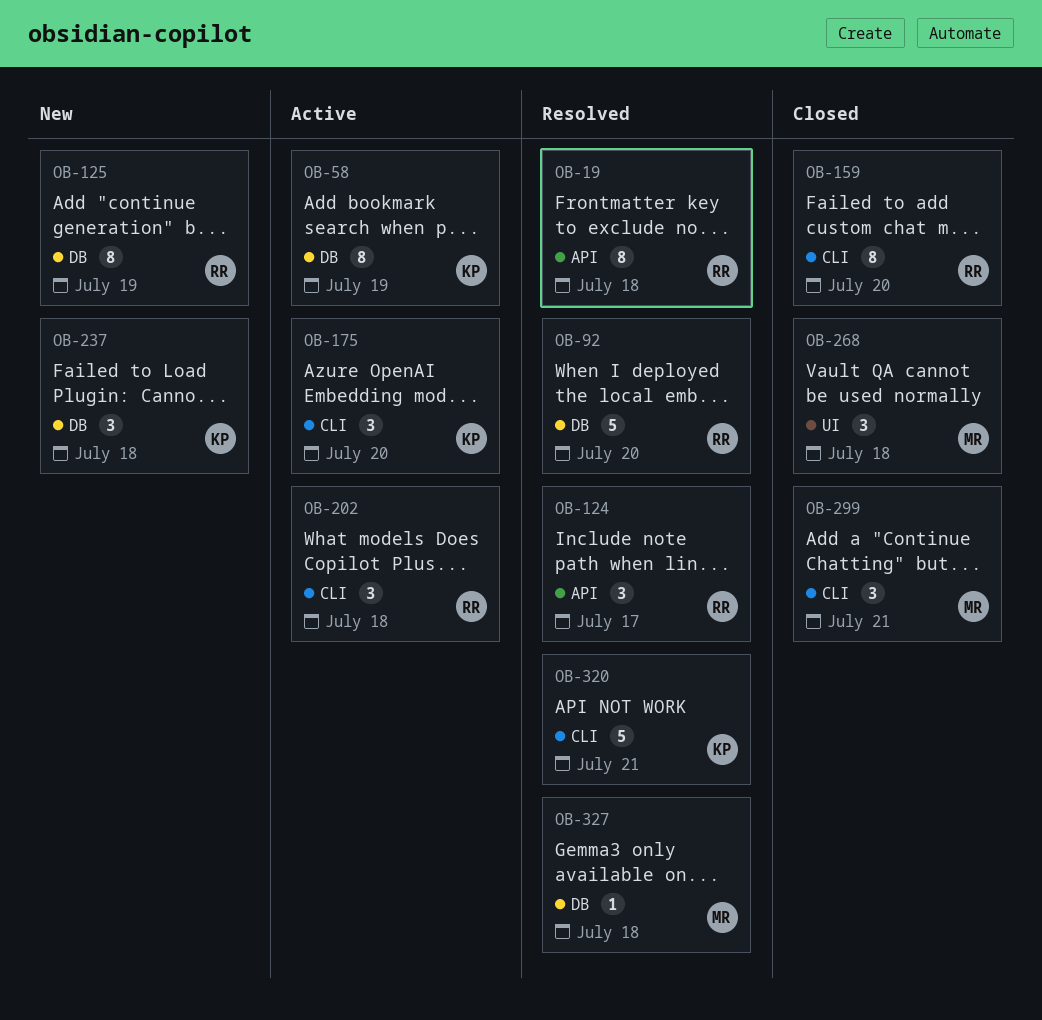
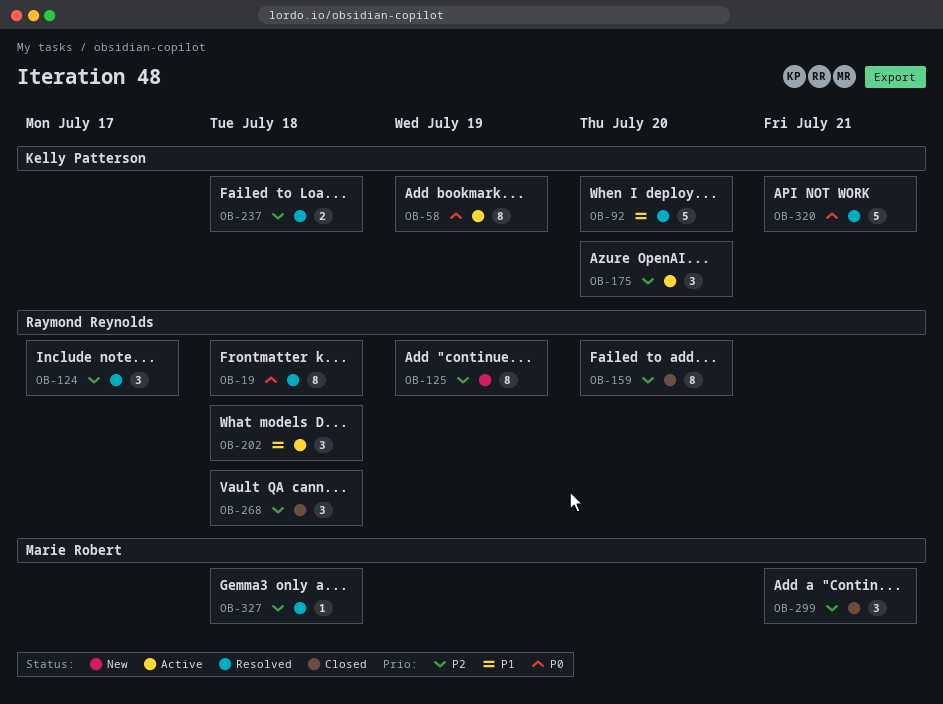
OB-92, owner: Raymond Reynolds -> Kelly Patterson
OB-237, status: New -> Resolved
OB-237, estimate: 3 -> 2
OB-268, owner: Marie Robert -> Raymond Reynolds

